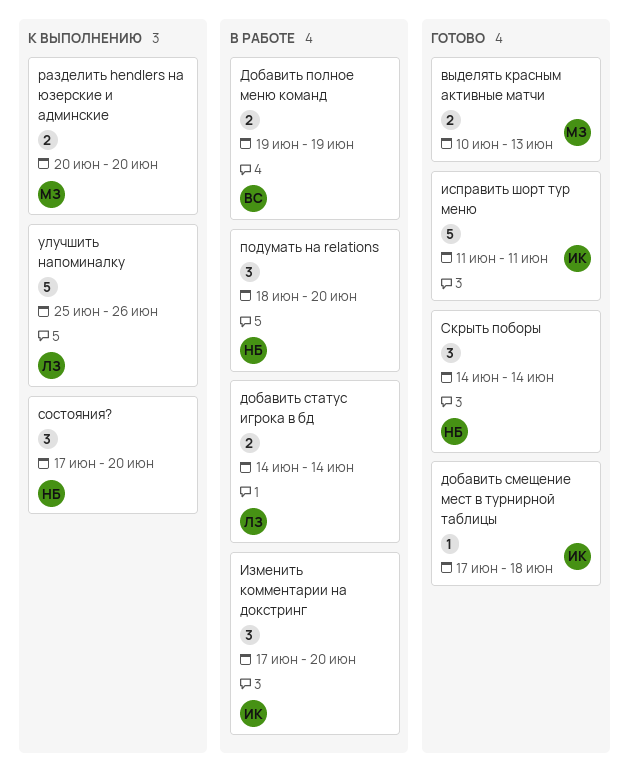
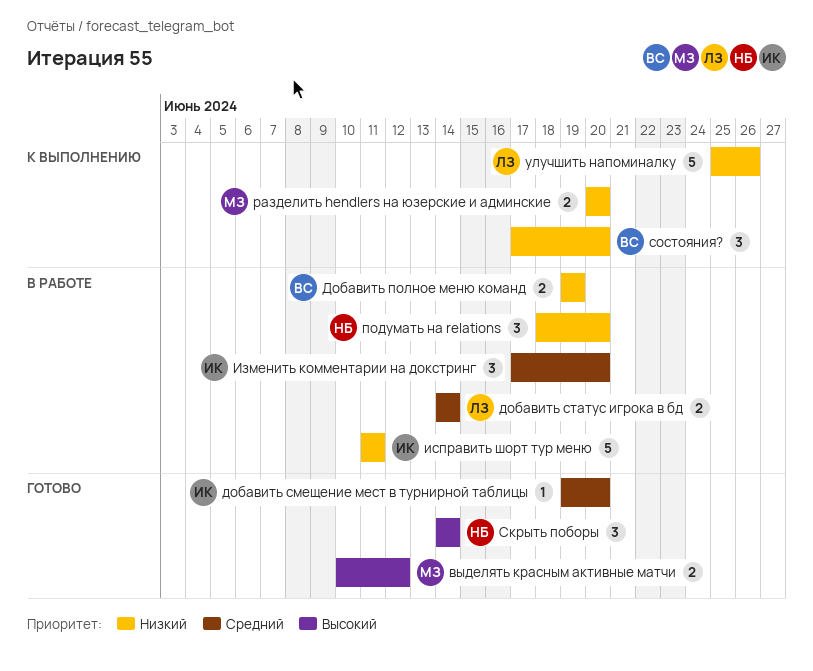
выделять красным активные матчи, due: Jun 13 -> Jun 12
добавить смещение мест в турнирной таблицы, start: Jun 17 -> Jun 19
добавить смещение мест в турнирной таблицы, due: Jun 18 -> Jun 20
исправить шорт тур меню, status: Готово -> В работе
состояния?, owner: НБ -> ВС

